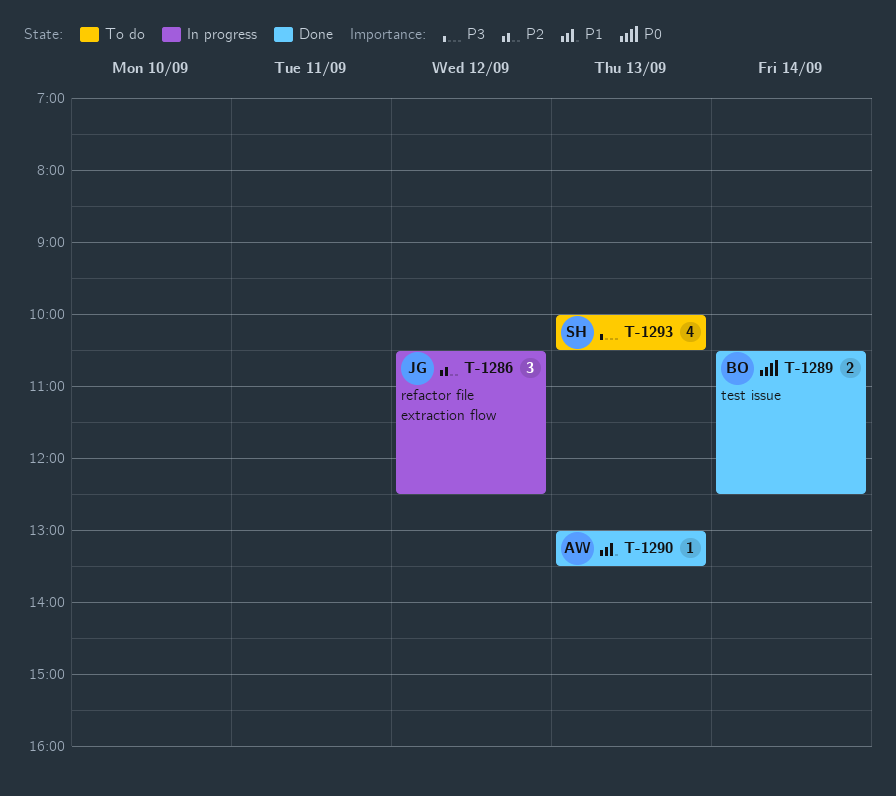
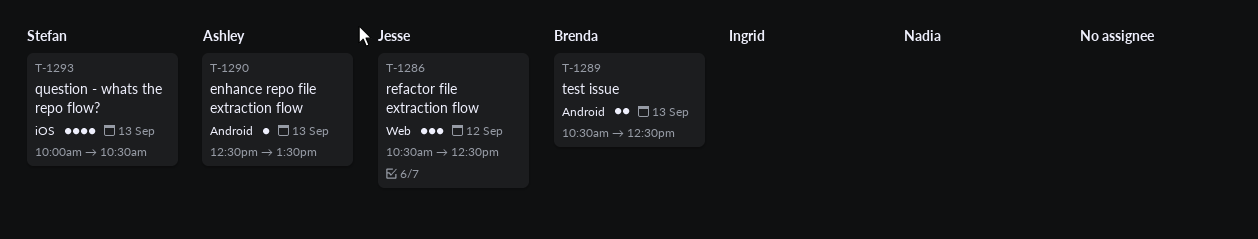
T-1289, day: Sep 14 -> Sep 13
T-1290, begins: 13:00 -> 12:30

